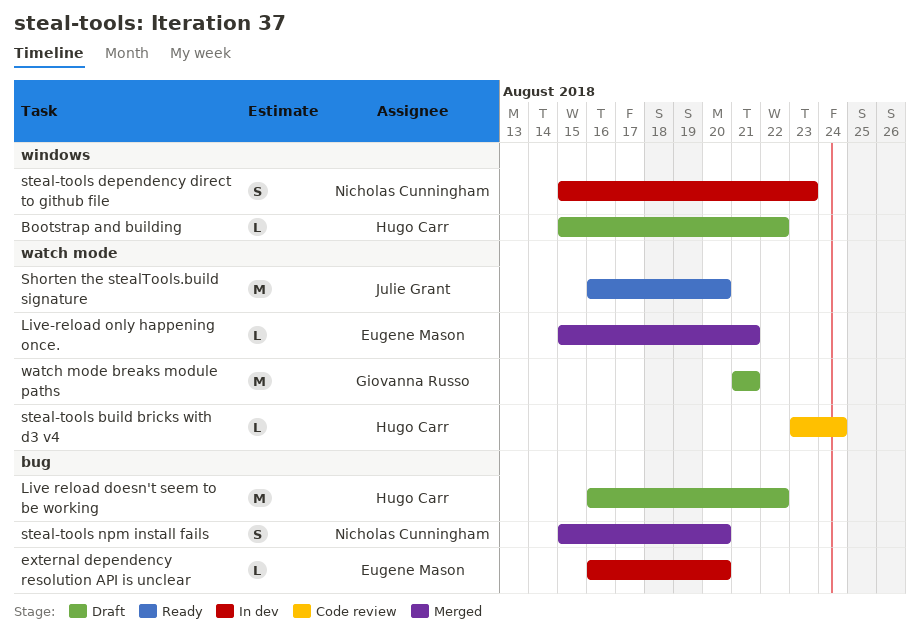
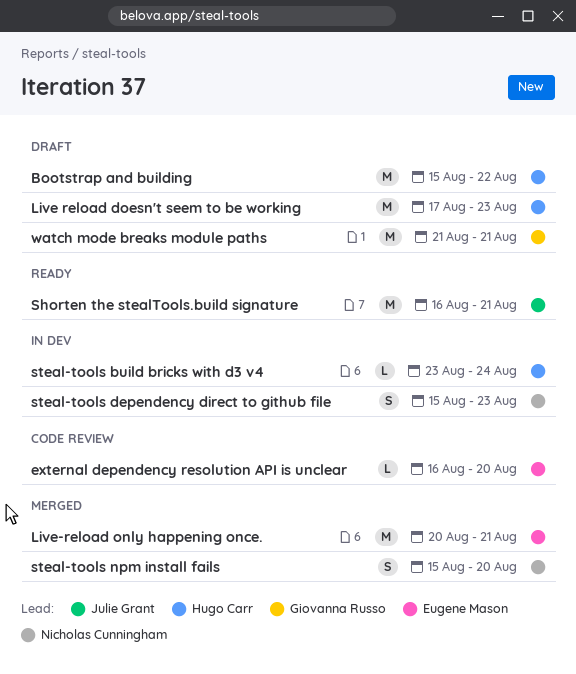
Bootstrap and building, estimate: L -> M
external dependency resolution API is unclear, status: In dev -> Code review
Live reload doesn't seem to be working, start: Aug 16 -> Aug 17
Live reload doesn't seem to be working, due: Aug 22 -> Aug 23
Live-reload only happening once., estimate: L -> M
Live-reload only happening once., start: Aug 15 -> Aug 20
Shorten the stealTools.build signature, due: Aug 20 -> Aug 21
steal-tools build bricks with d3 v4, status: Code review -> In dev

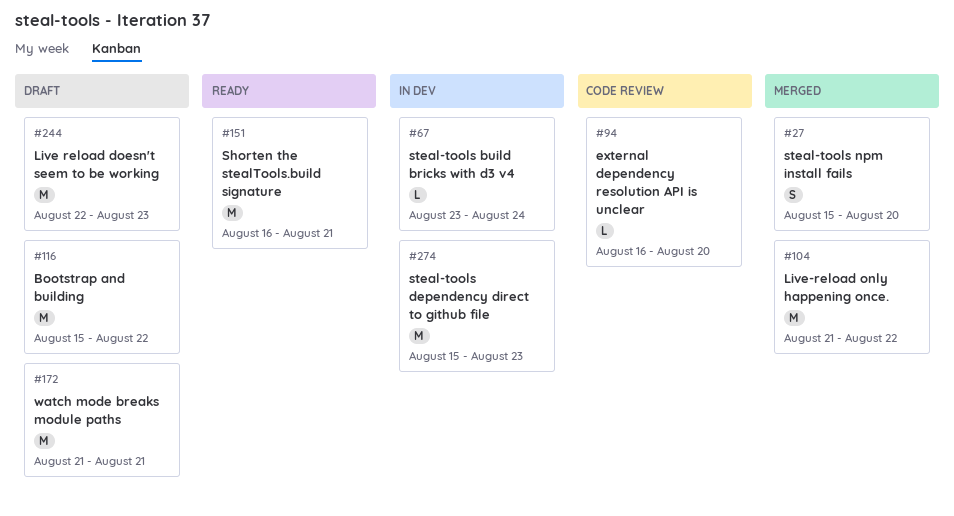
Live reload doesn't seem to be working, start: Aug 17 -> Aug 22
Live-reload only happening once., start: Aug 20 -> Aug 21
Live-reload only happening once., due: Aug 21 -> Aug 22
steal-tools dependency direct to github file, estimate: S -> M

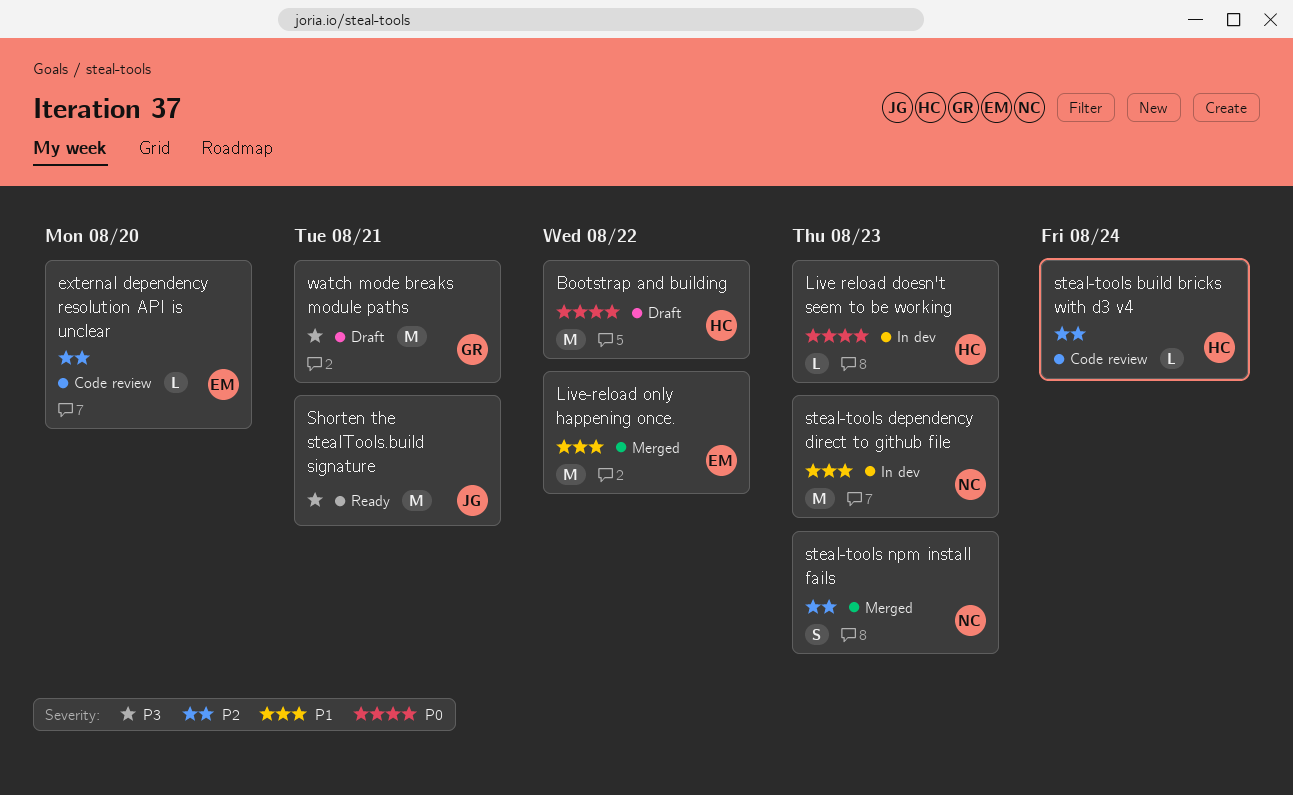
Live reload doesn't seem to be working, status: Draft -> In dev
Live reload doesn't seem to be working, estimate: M -> L
steal-tools build bricks with d3 v4, status: In dev -> Code review
steal-tools npm install fails, due: Aug 20 -> Aug 23

